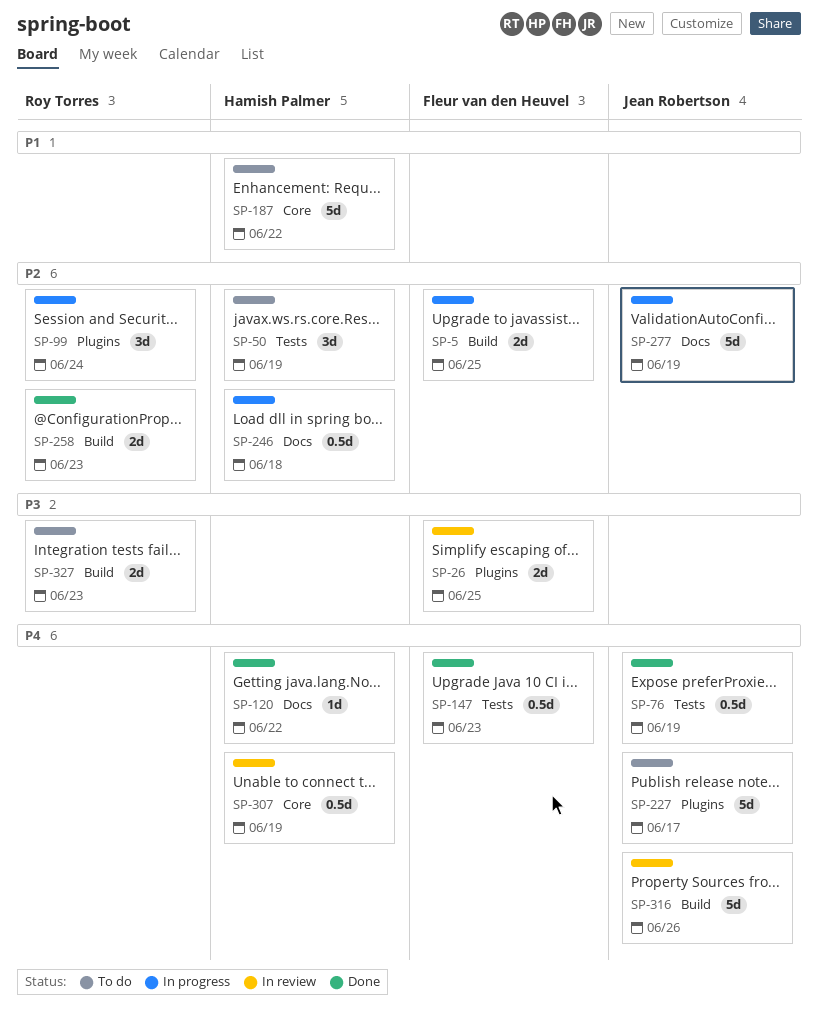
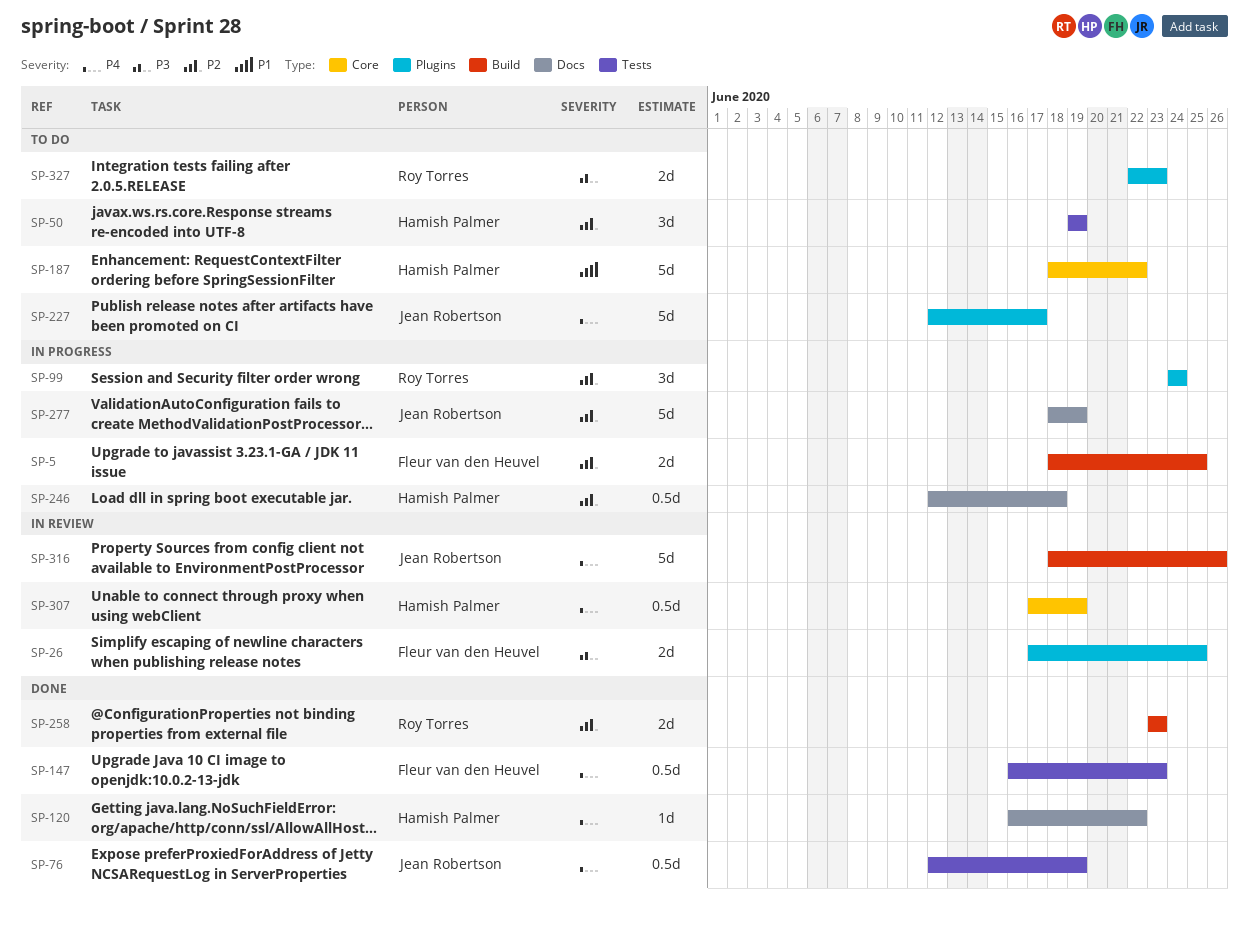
SP-327, label: Build -> Plugins

